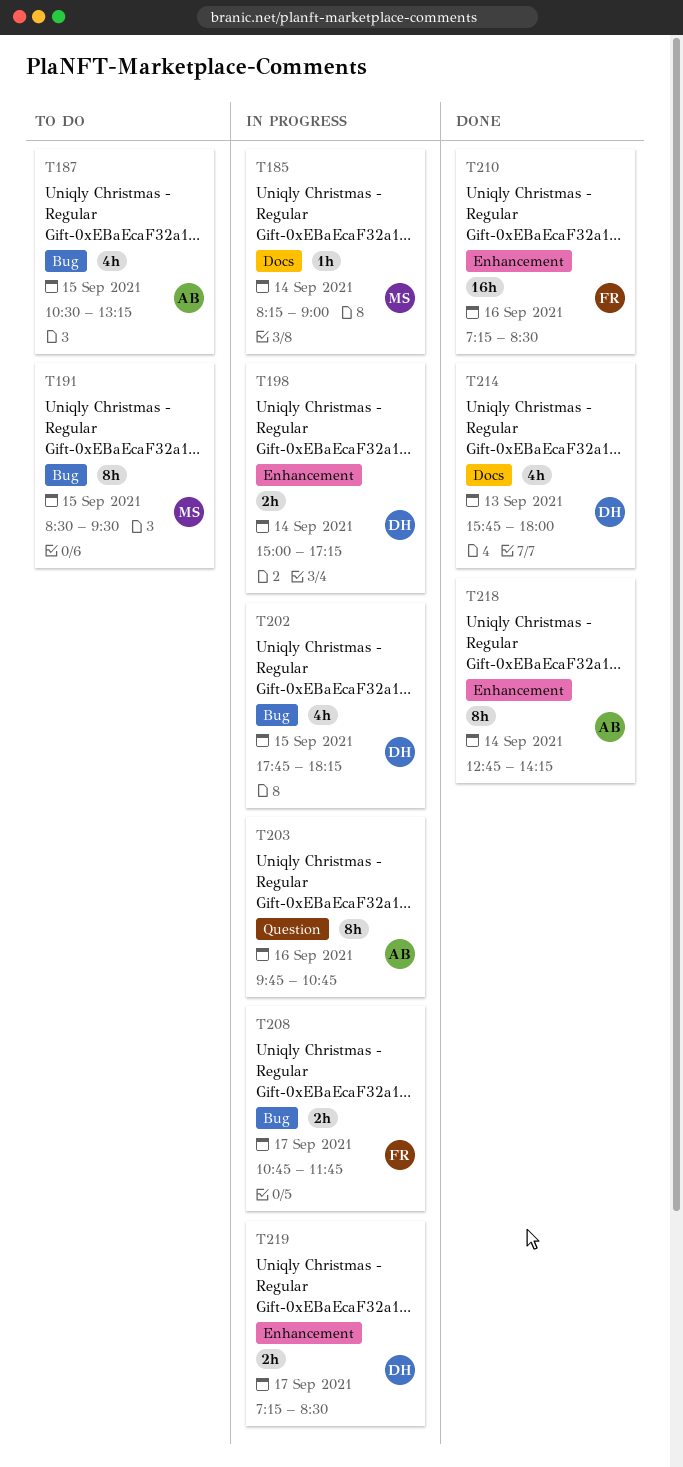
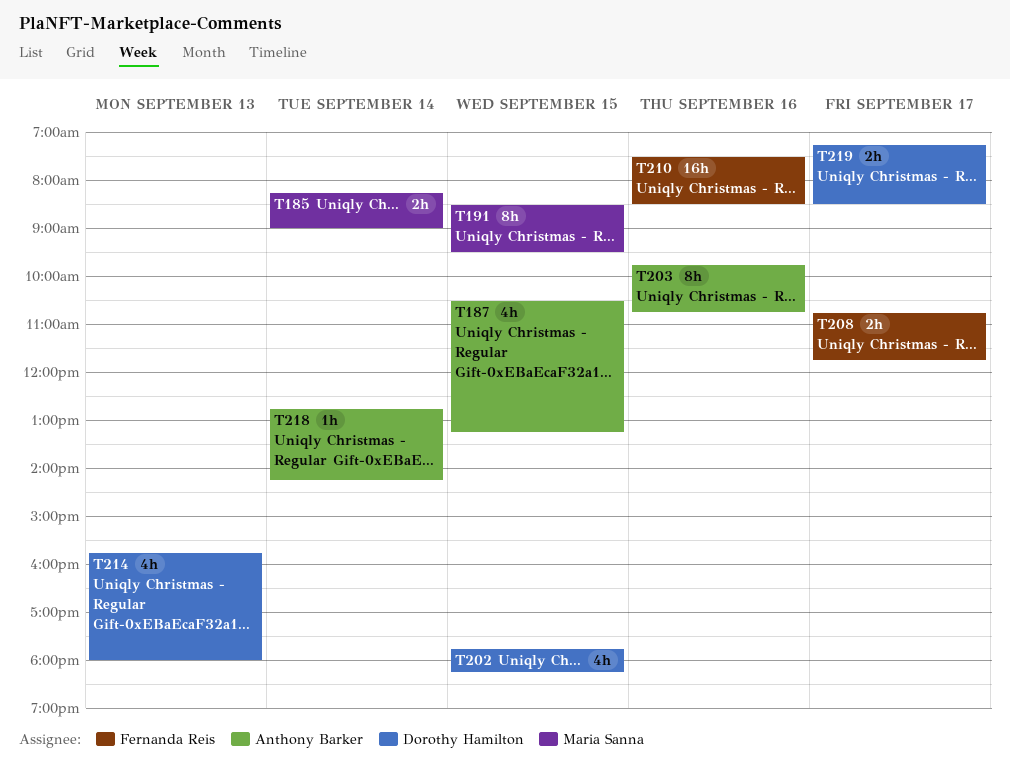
T185, estimate: 1h -> 2h
T198: present -> none
T210, begins: 07:15 -> 07:30
T218, estimate: 8h -> 1h

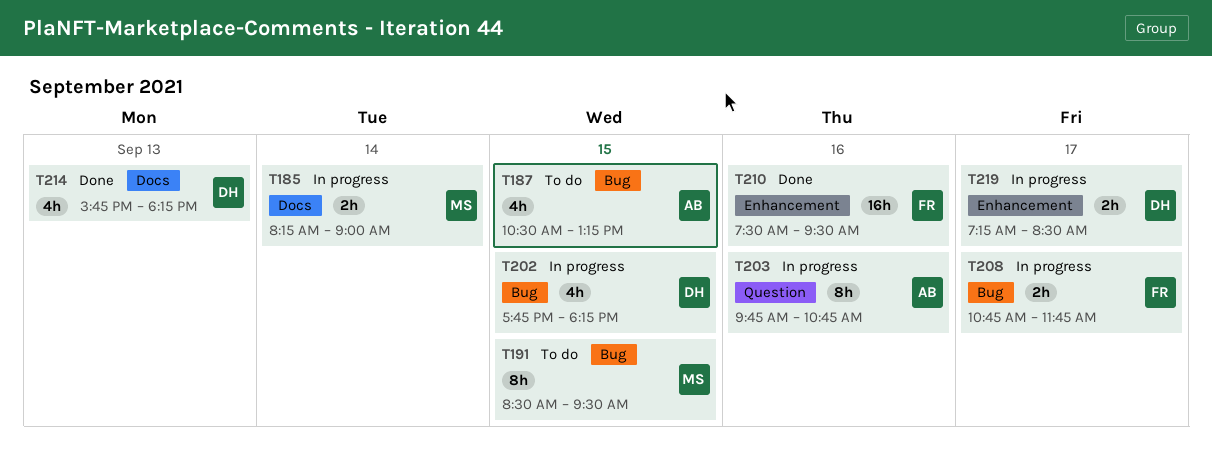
T210, ends: 08:30 -> 09:30
T214, ends: 18:00 -> 18:15
T218: present -> none

